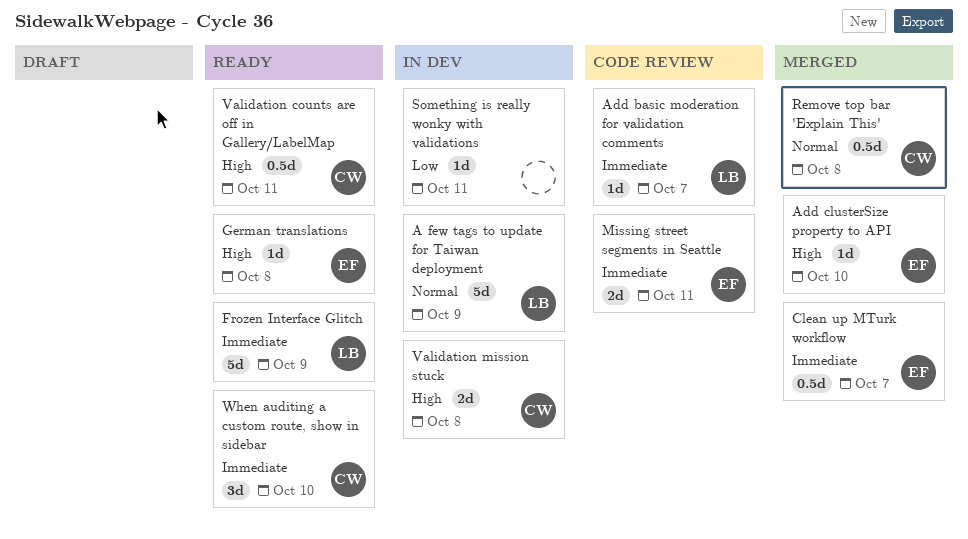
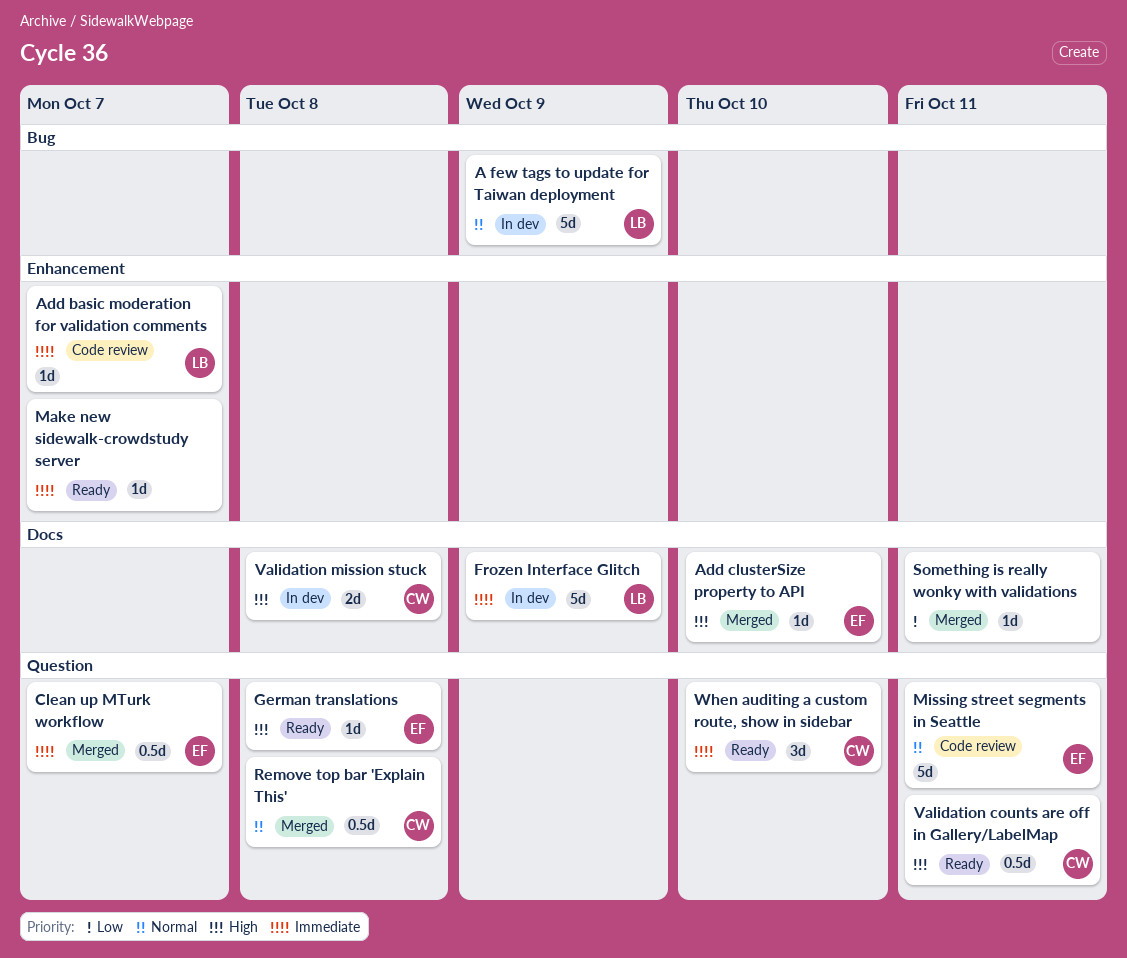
Frozen Interface Glitch, status: Ready -> In dev
Make new sidewalk-crowdstudy server: none -> present
Missing street segments in Seattle, priority: Immediate -> Normal
Missing street segments in Seattle, estimate: 2d -> 5d
Something is really wonky with validations, status: In dev -> Merged

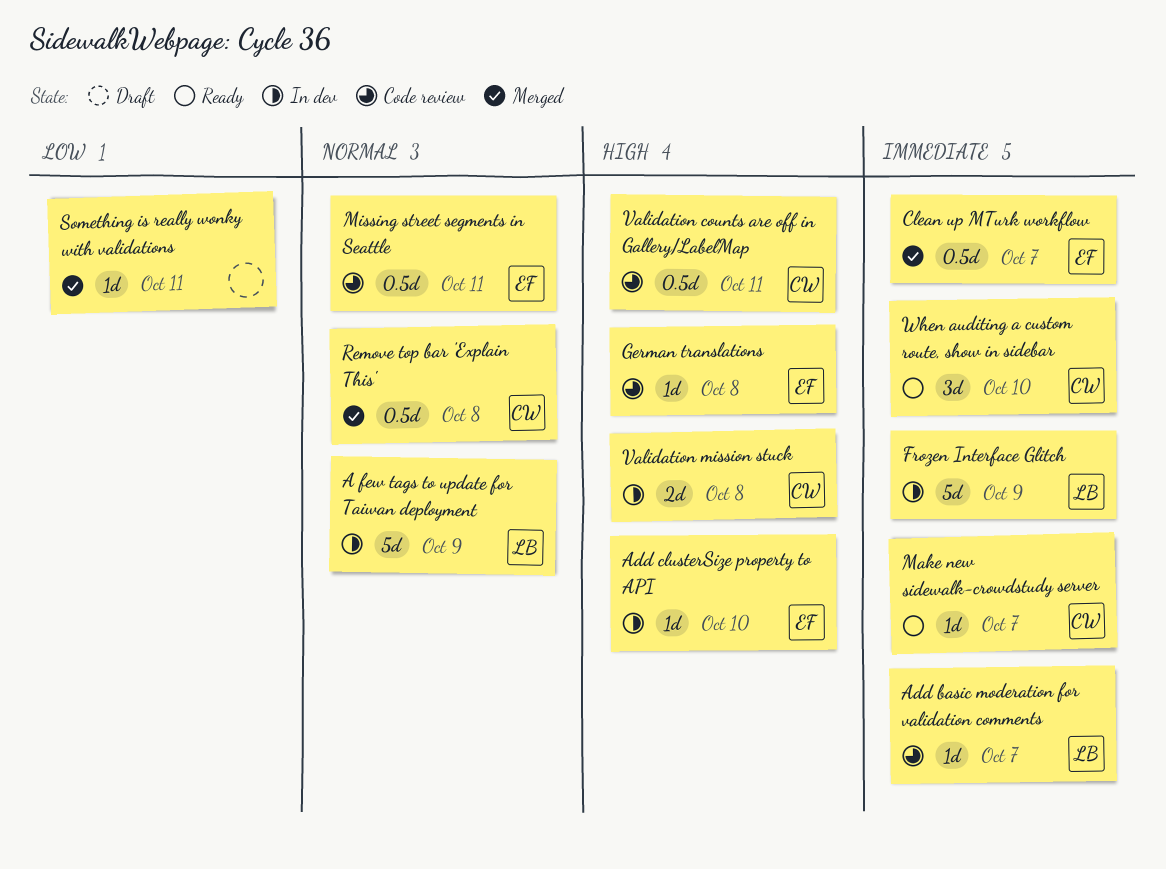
Add clusterSize property to API, status: Merged -> In dev
German translations, status: Ready -> Code review
Make new sidewalk-crowdstudy server, owner: none -> CW
Missing street segments in Seattle, estimate: 5d -> 0.5d
Validation counts are off in Gallery/LabelMap, status: Ready -> Code review

